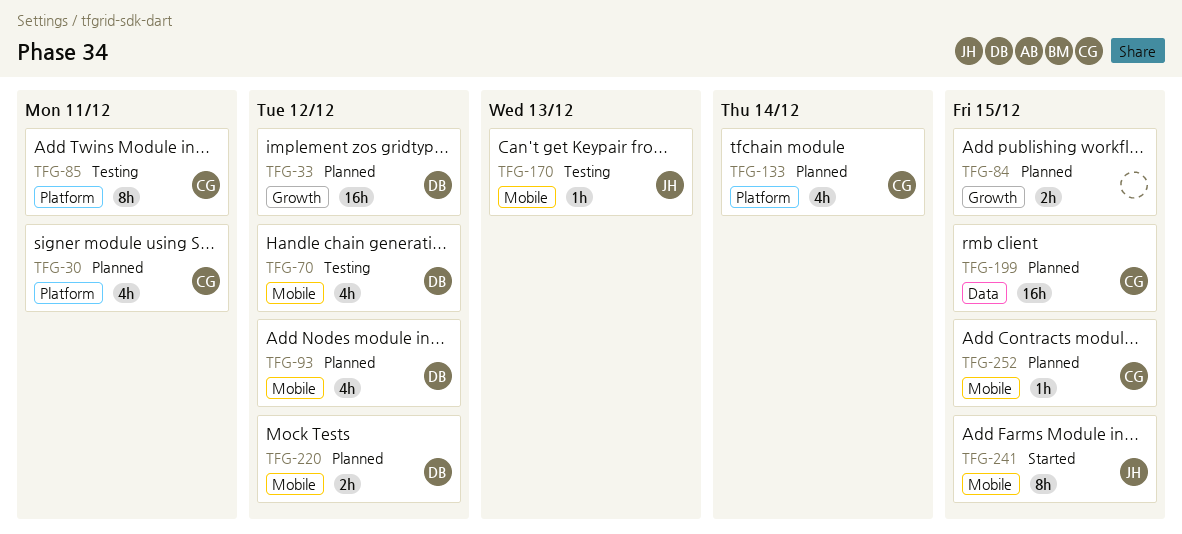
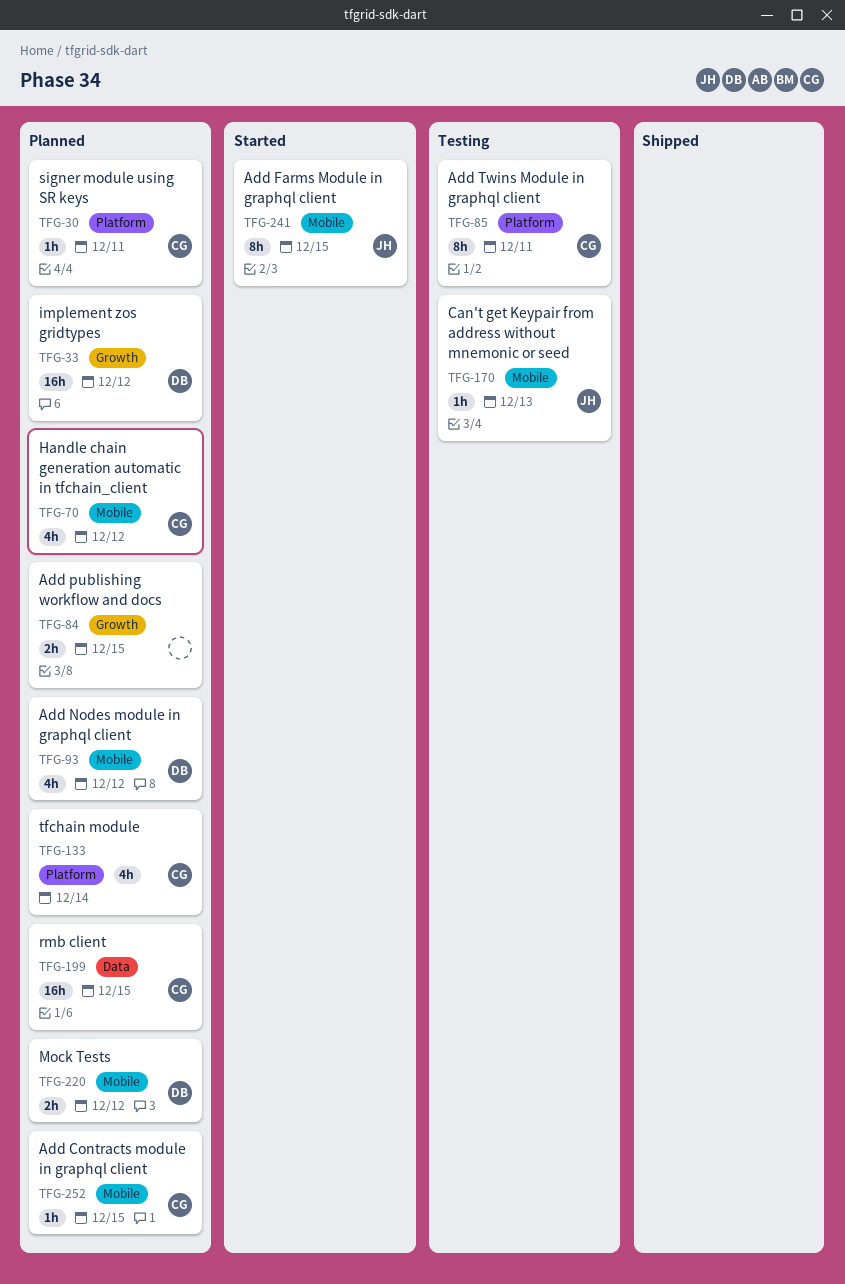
TFG-30, estimate: 4h -> 1h
TFG-70, status: Testing -> Planned
TFG-70, owner: DB -> CG

